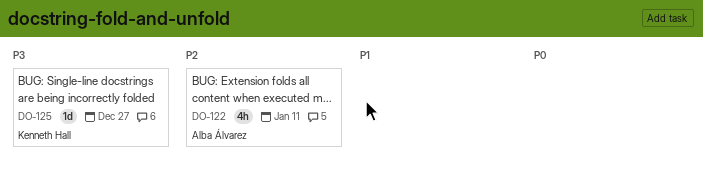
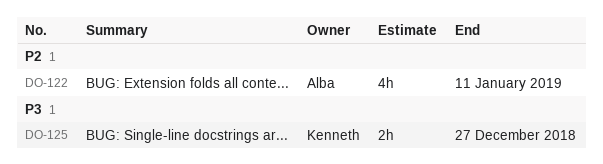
DO-125, estimate: 1d -> 2h

